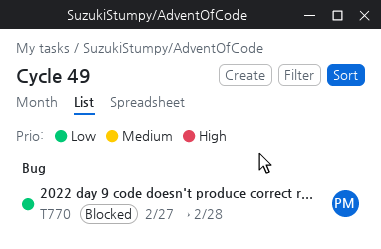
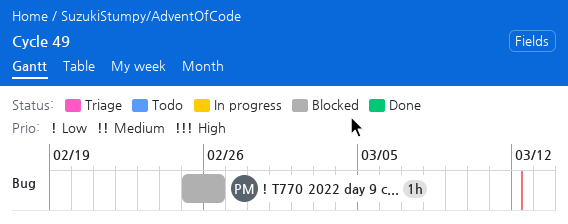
T770, start: Feb 27 -> Feb 25
T770, due: Feb 28 -> Feb 26

